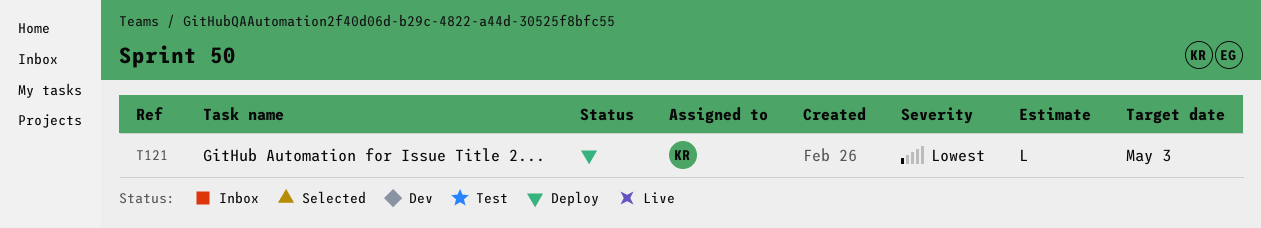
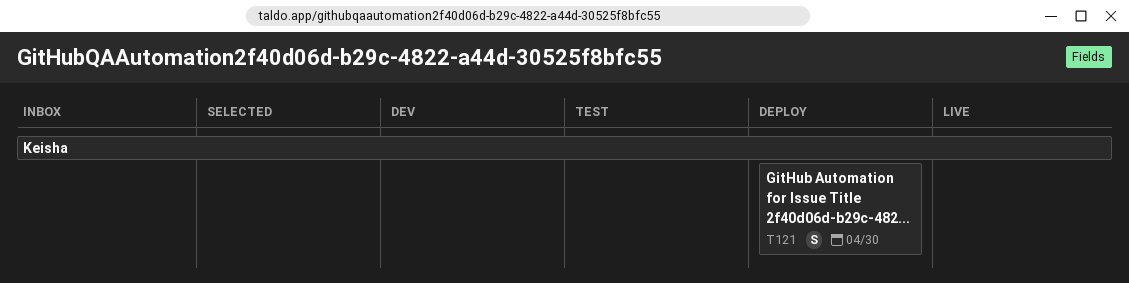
T121, estimate: L -> S
T121, due: May 3 -> Apr 30

